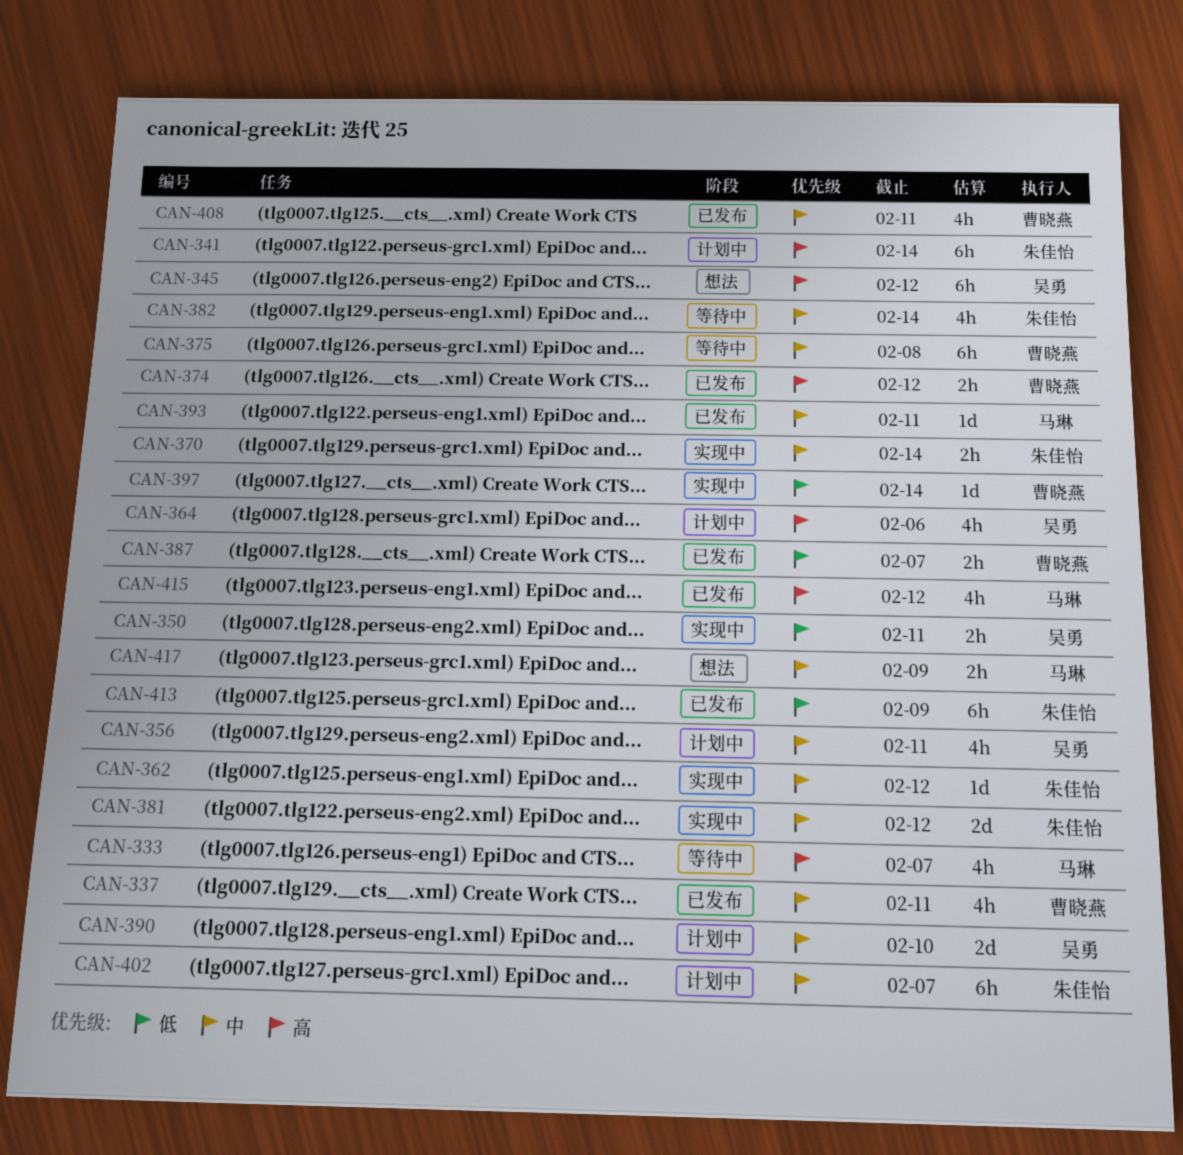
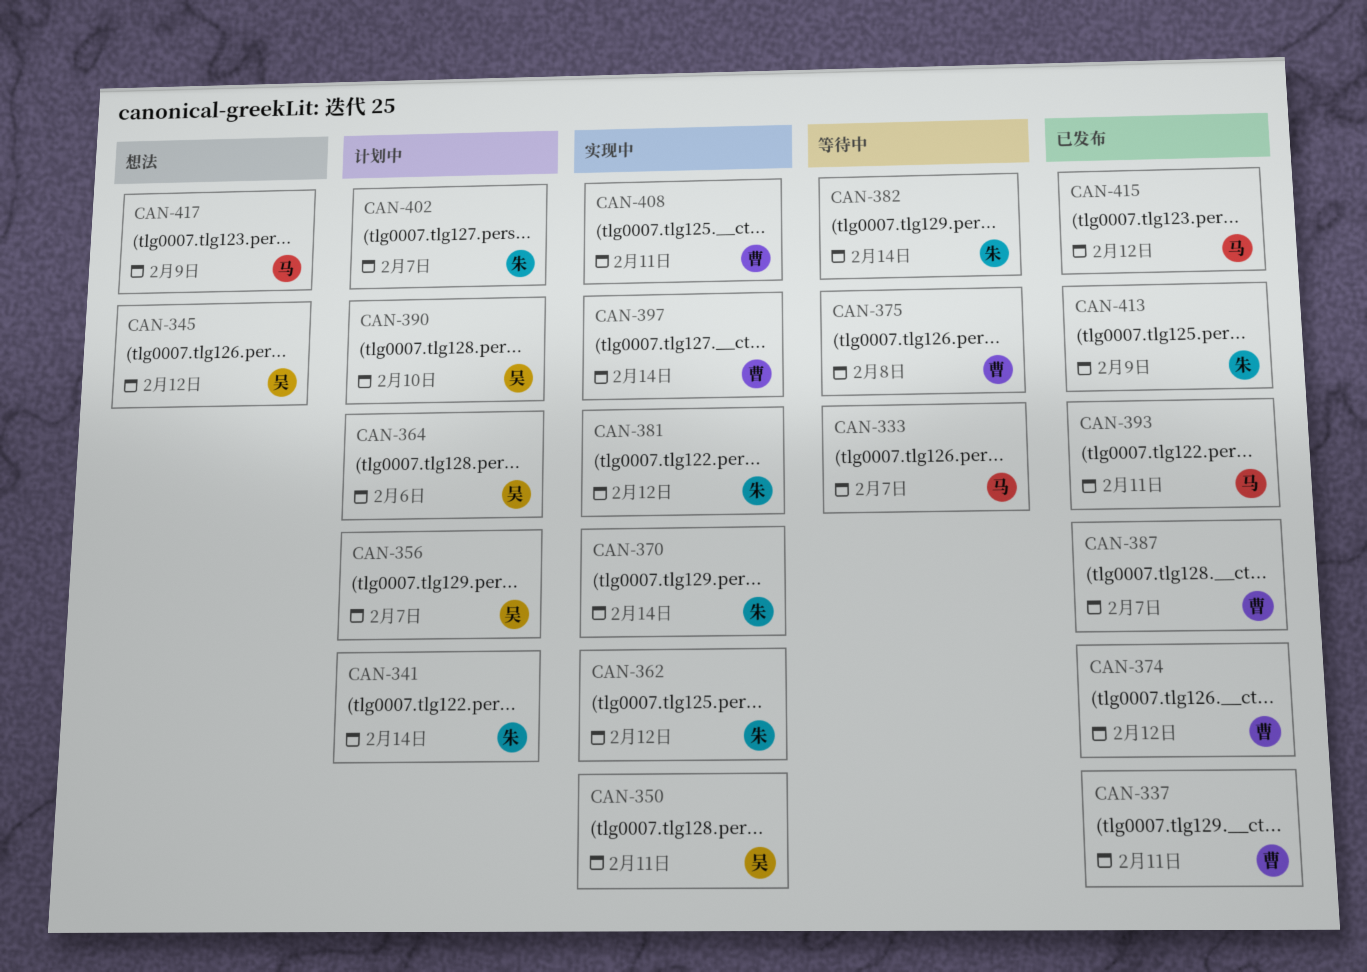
CAN-356, due: Feb 11 -> Feb 7
CAN-408, status: 已发布 -> 实现中

